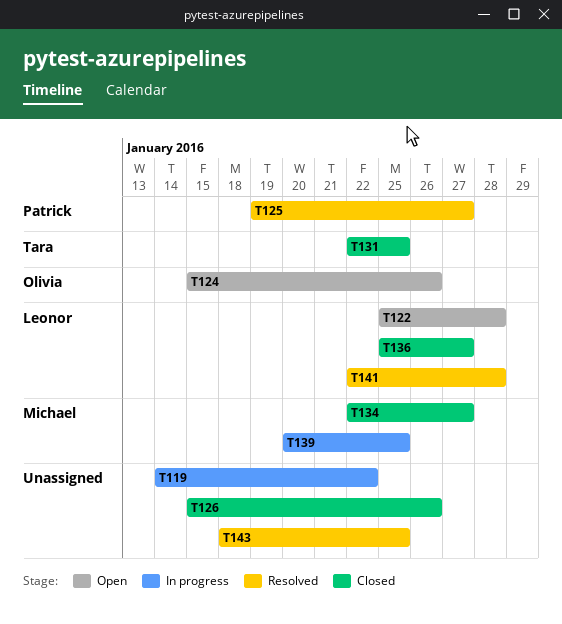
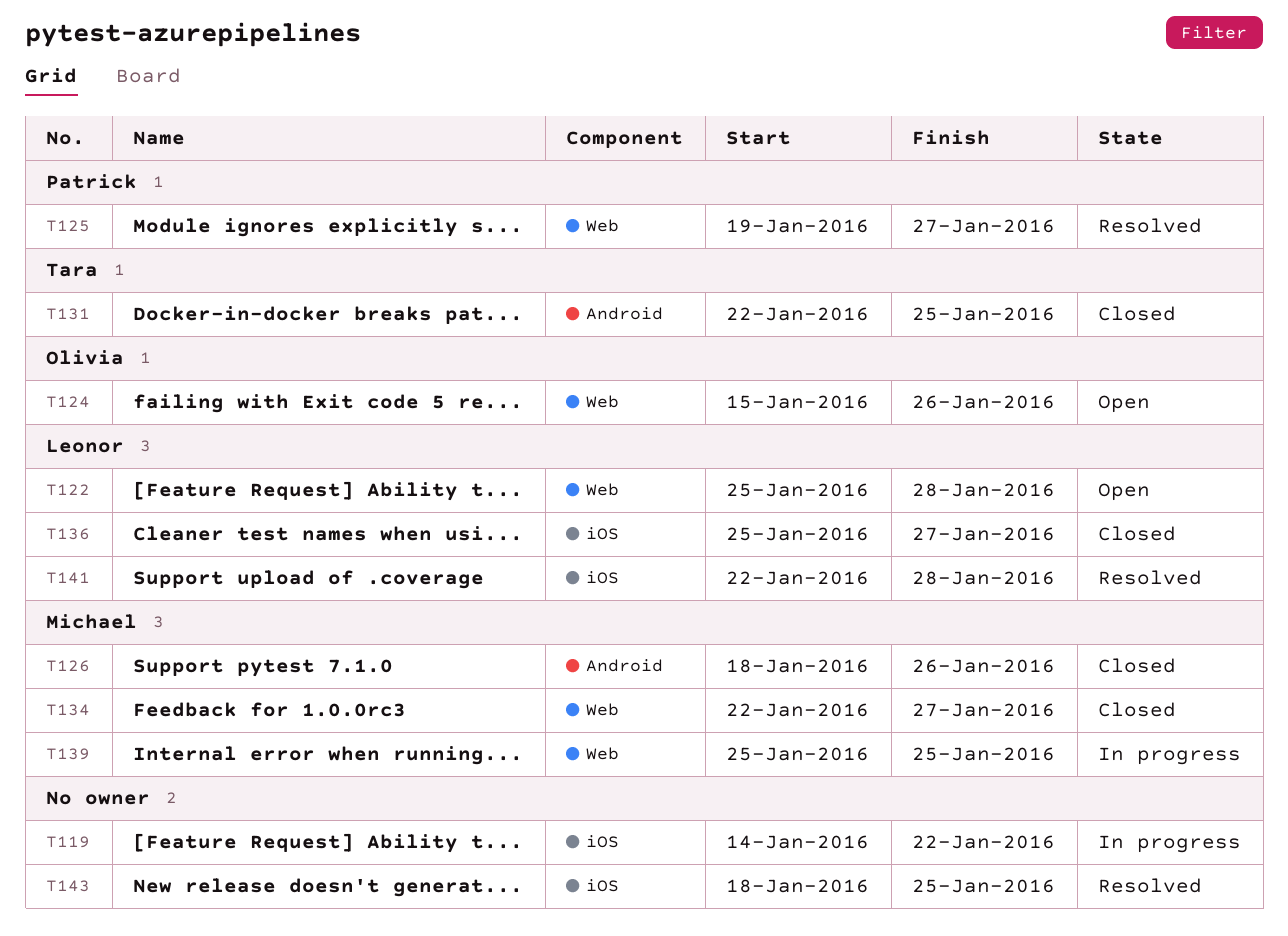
T126, owner: none -> Michael
T126, start: Jan 15 -> Jan 18
T139, start: Jan 20 -> Jan 25

